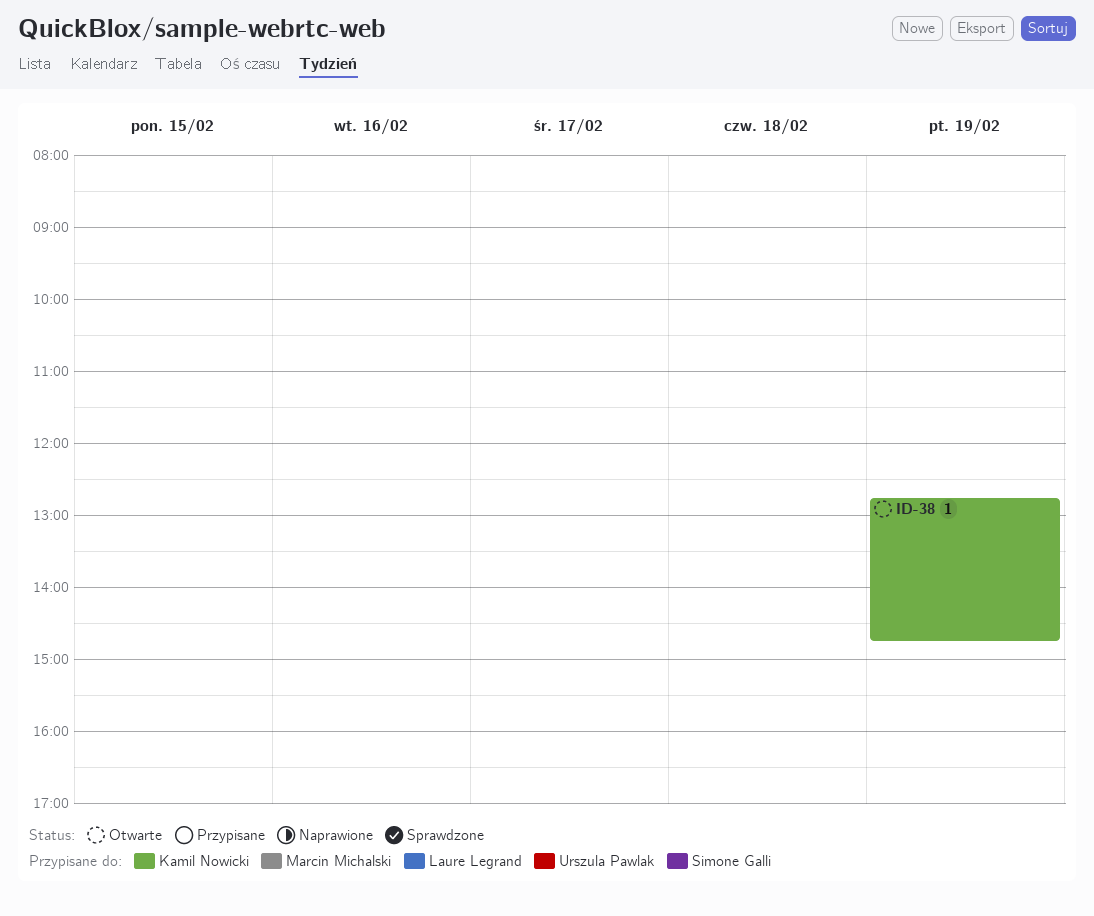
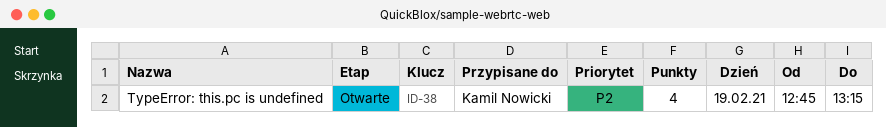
ID-38, estimate: 1 -> 4
ID-38, ends: 14:45 -> 13:15

